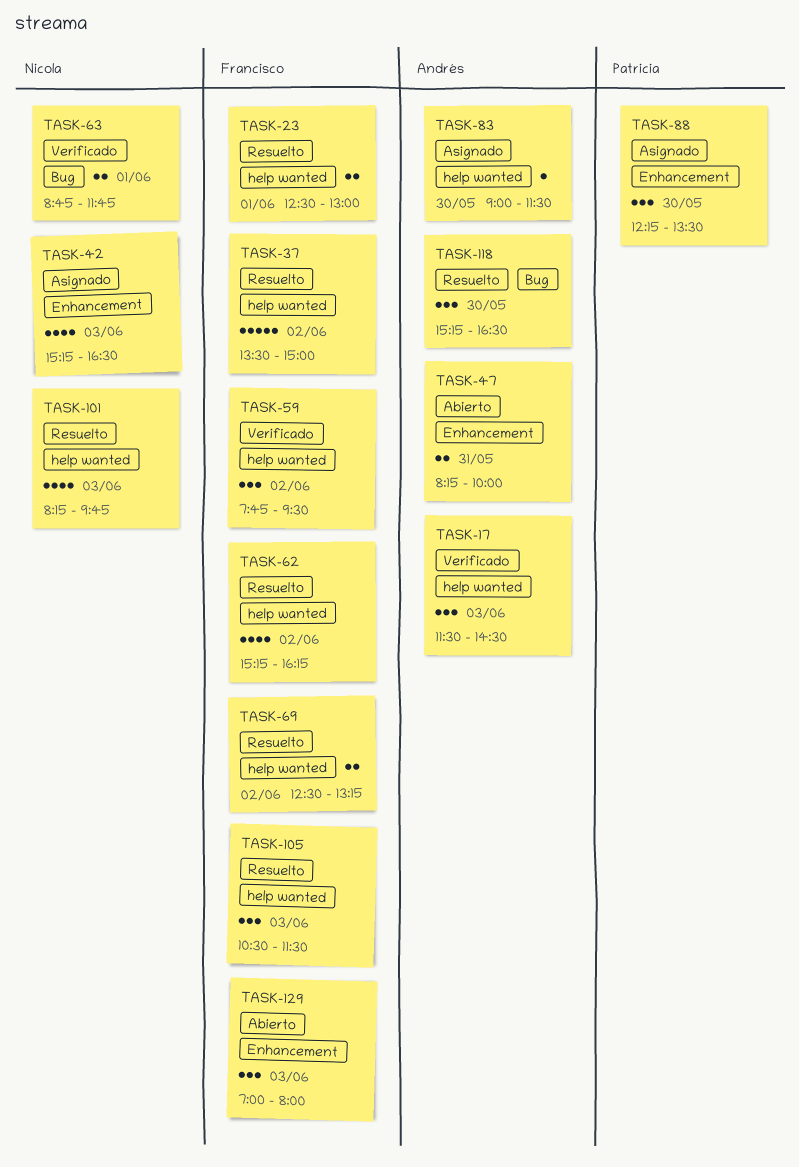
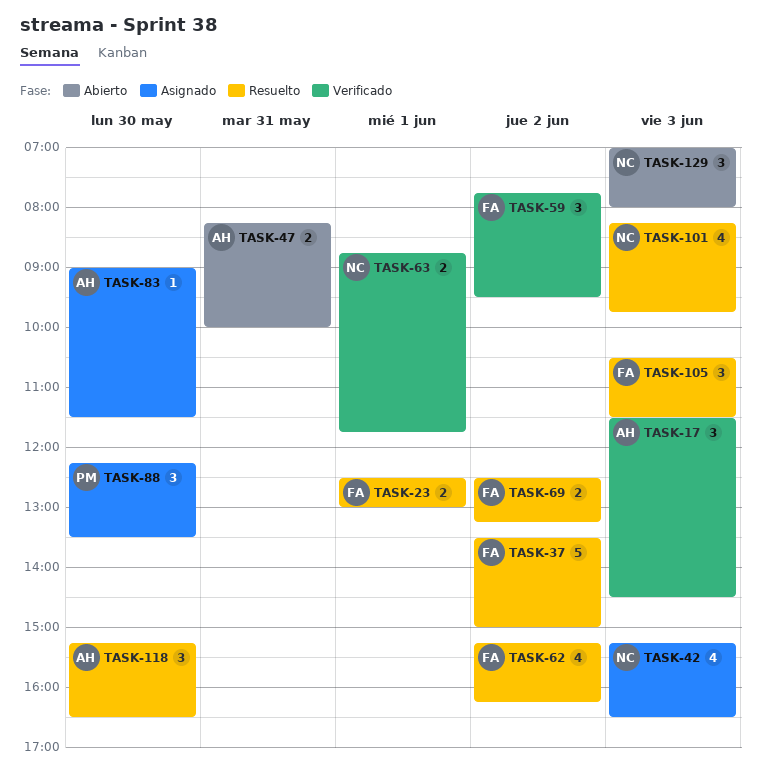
TASK-129, owner: Francisco -> Nicola

